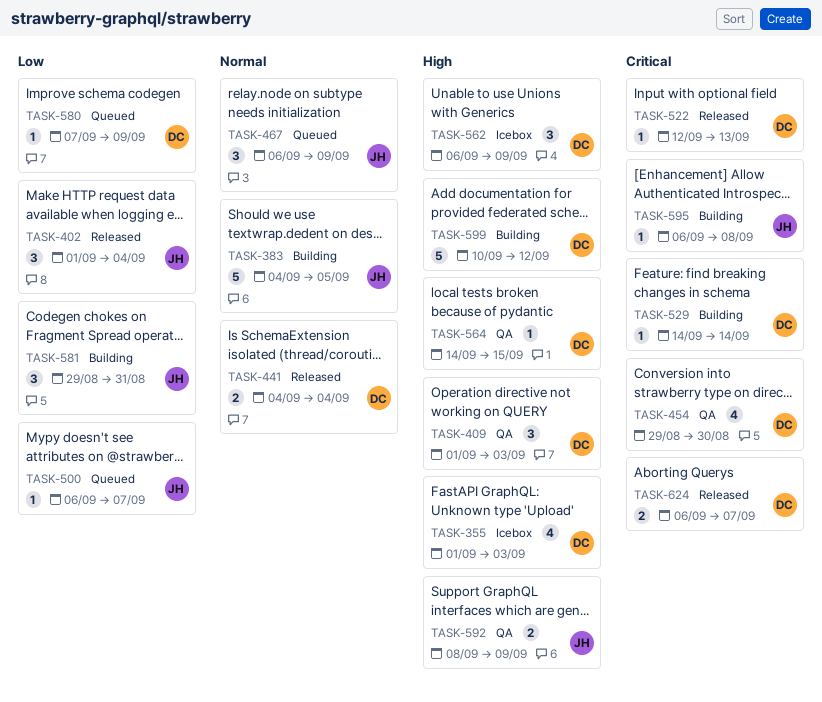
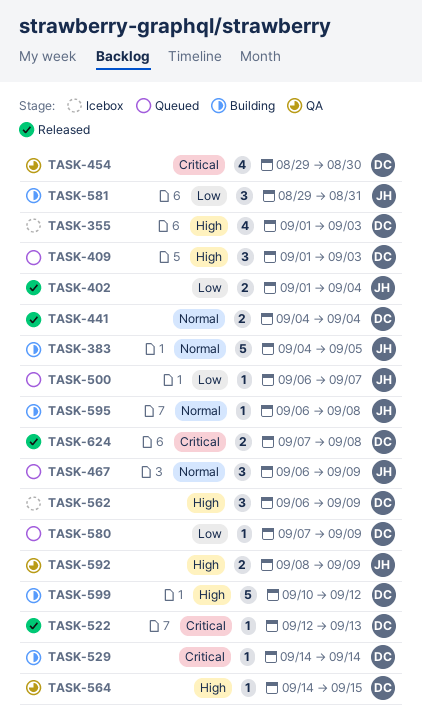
TASK-402, estimate: 3 -> 2
TASK-409, status: QA -> Queued
TASK-595, priority: Critical -> Normal
TASK-624, start: Sep 6 -> Sep 7
TASK-624, due: Sep 7 -> Sep 8

